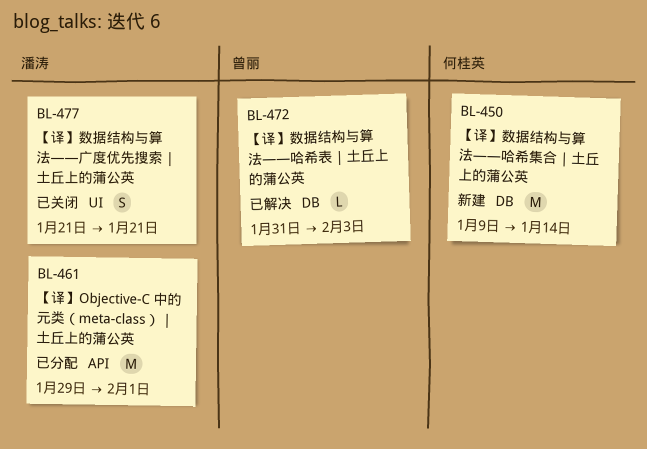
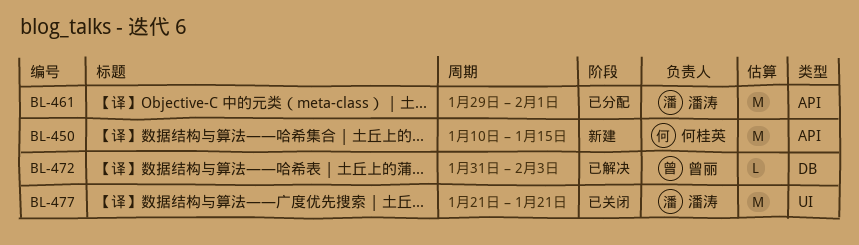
BL-450, label: DB -> API
BL-450, start: Jan 9 -> Jan 10
BL-450, due: Jan 14 -> Jan 15
BL-477, estimate: S -> M

